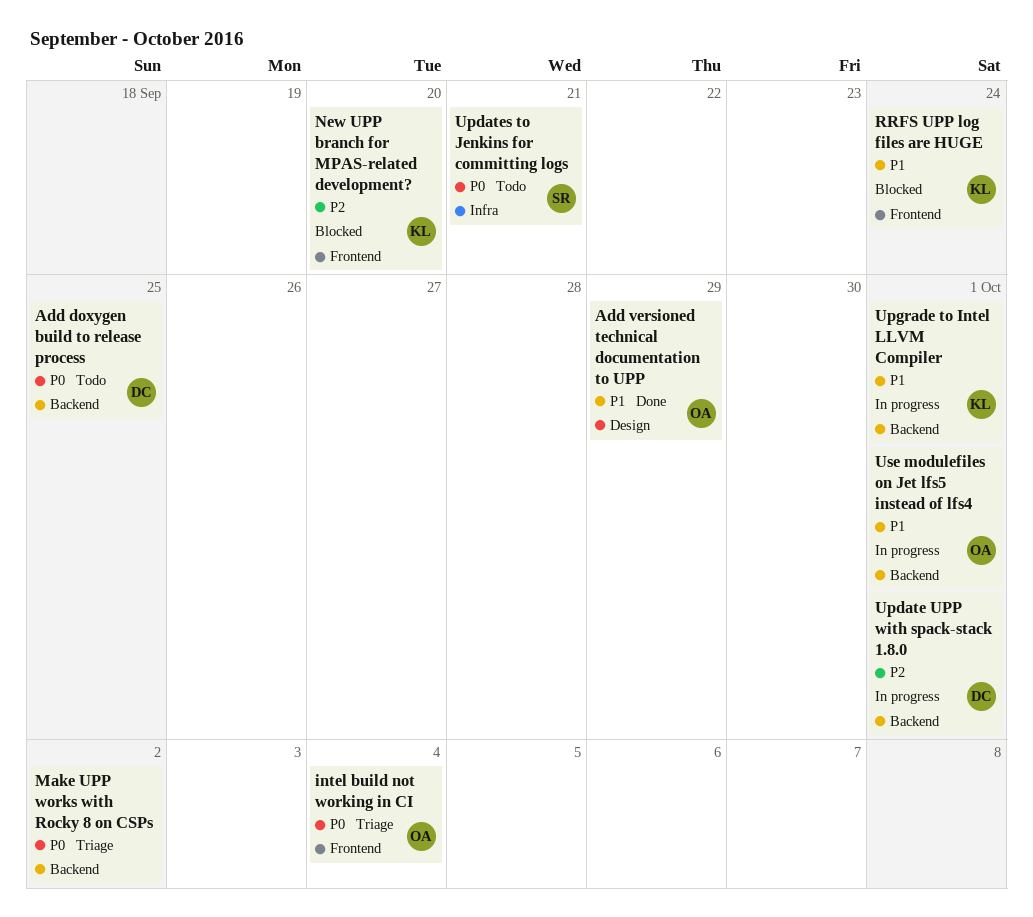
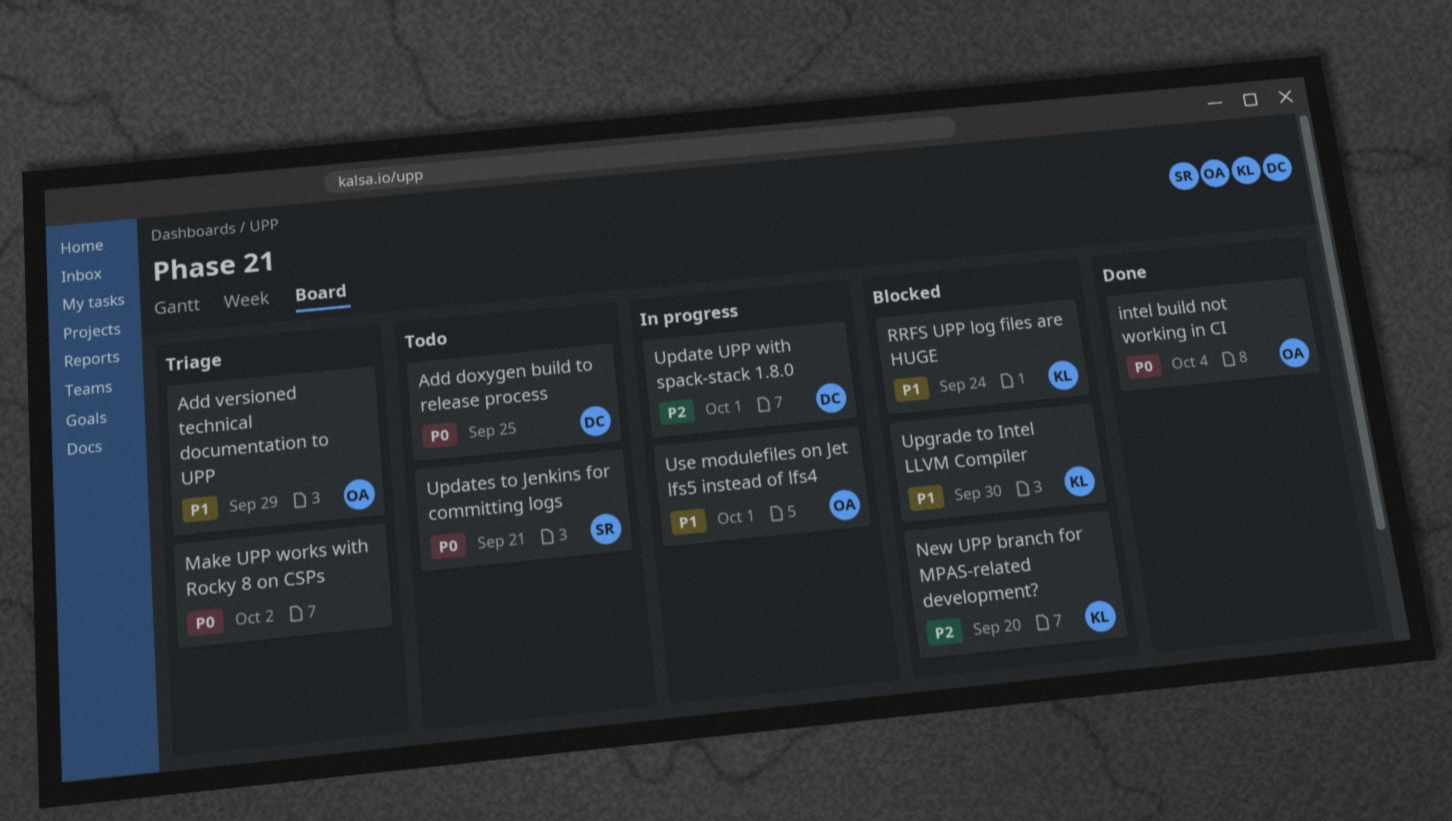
Add versioned technical documentation to UPP, status: Done -> Triage
intel build not working in CI, status: Triage -> Done
Upgrade to Intel LLVM Compiler, status: In progress -> Blocked
Upgrade to Intel LLVM Compiler, due: Oct 1 -> Sep 30

